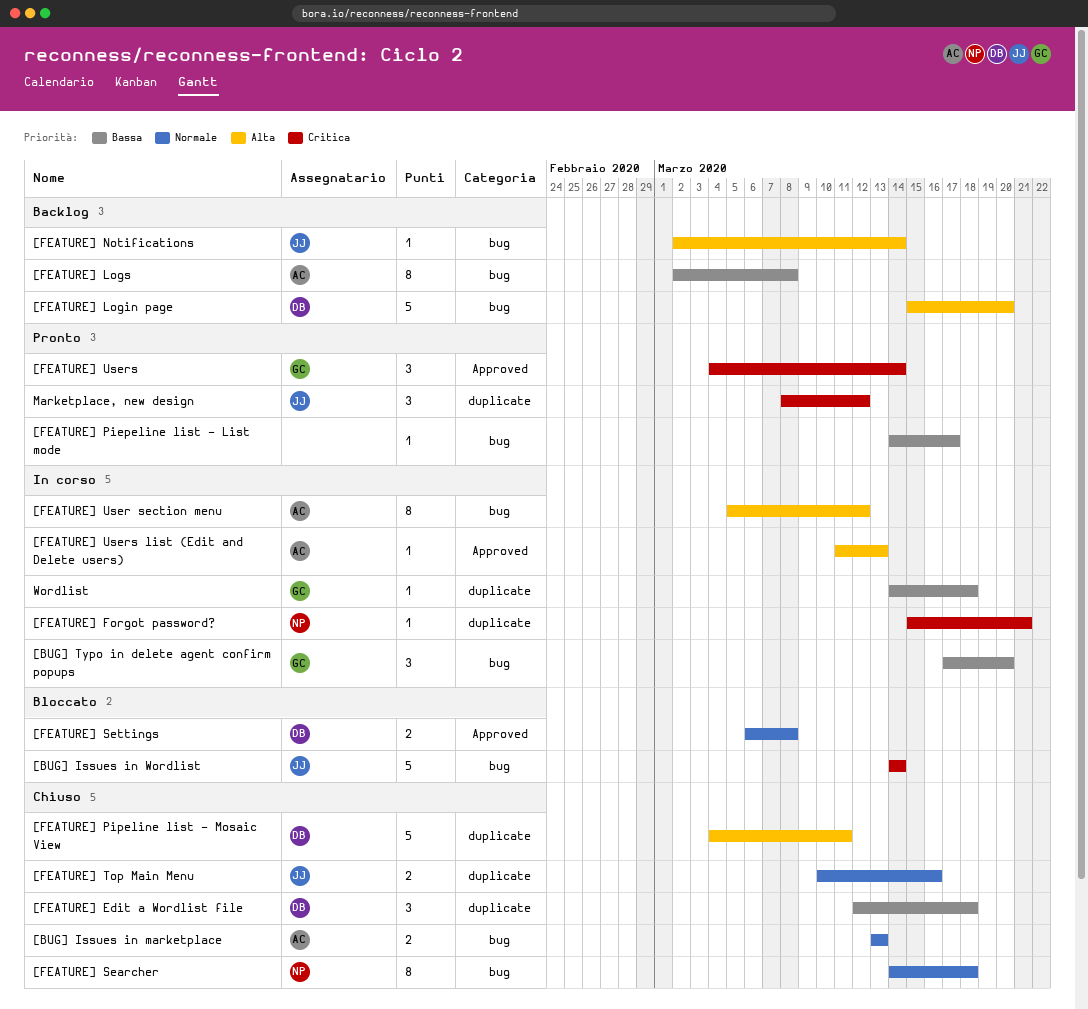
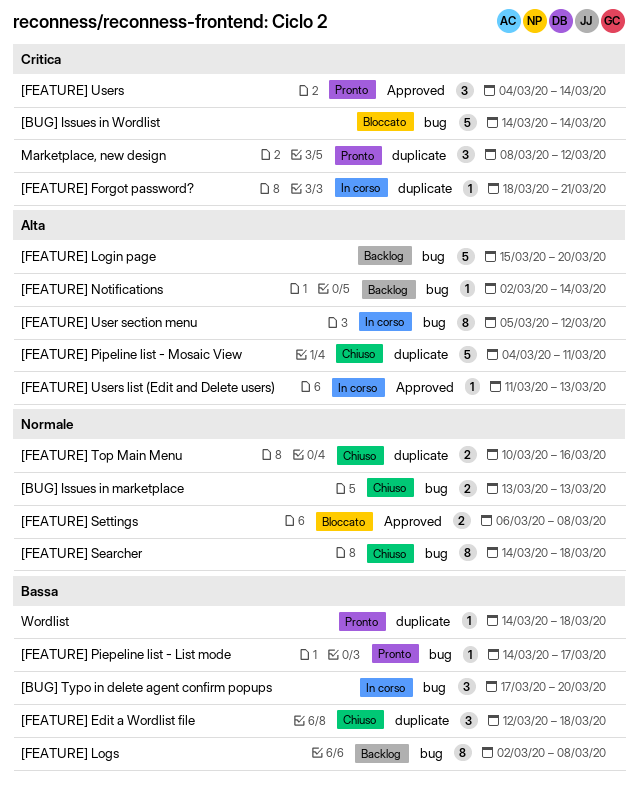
[FEATURE] Forgot password?, start: Mar 15 -> Mar 18
Wordlist, status: In corso -> Pronto

